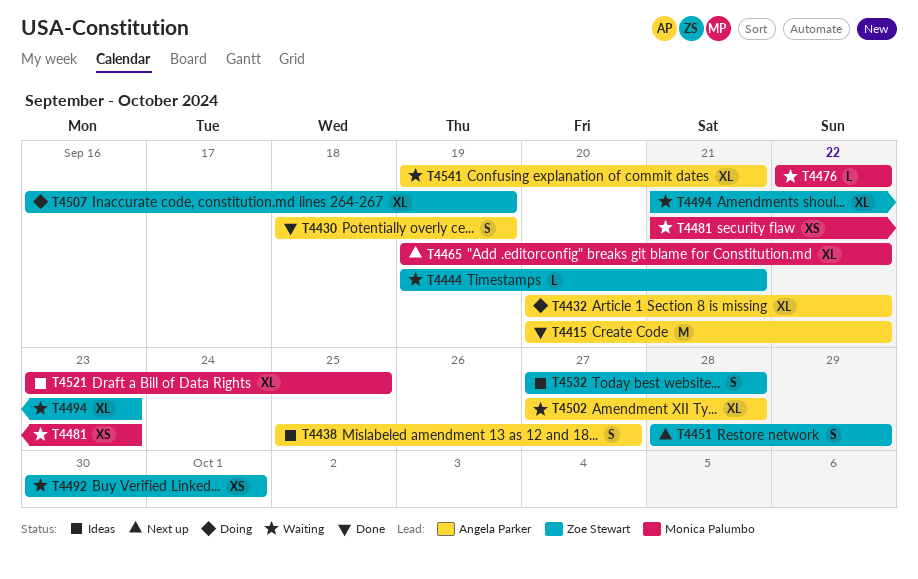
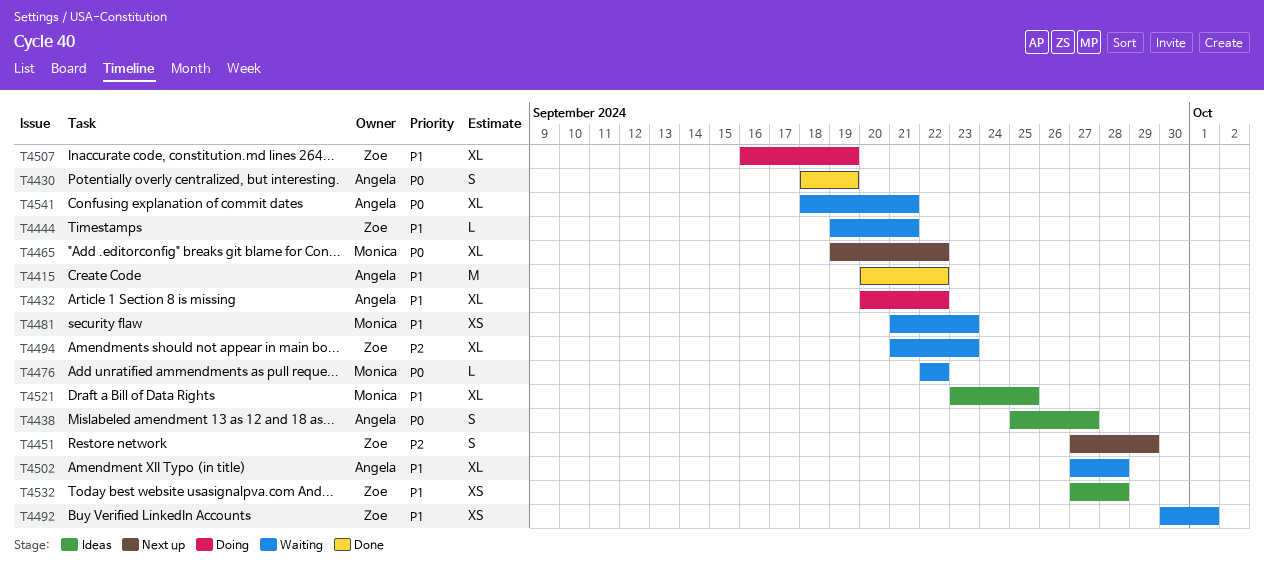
T4451, start: Sep 28 -> Sep 27
T4532, estimate: S -> XS
T4541, start: Sep 19 -> Sep 18

